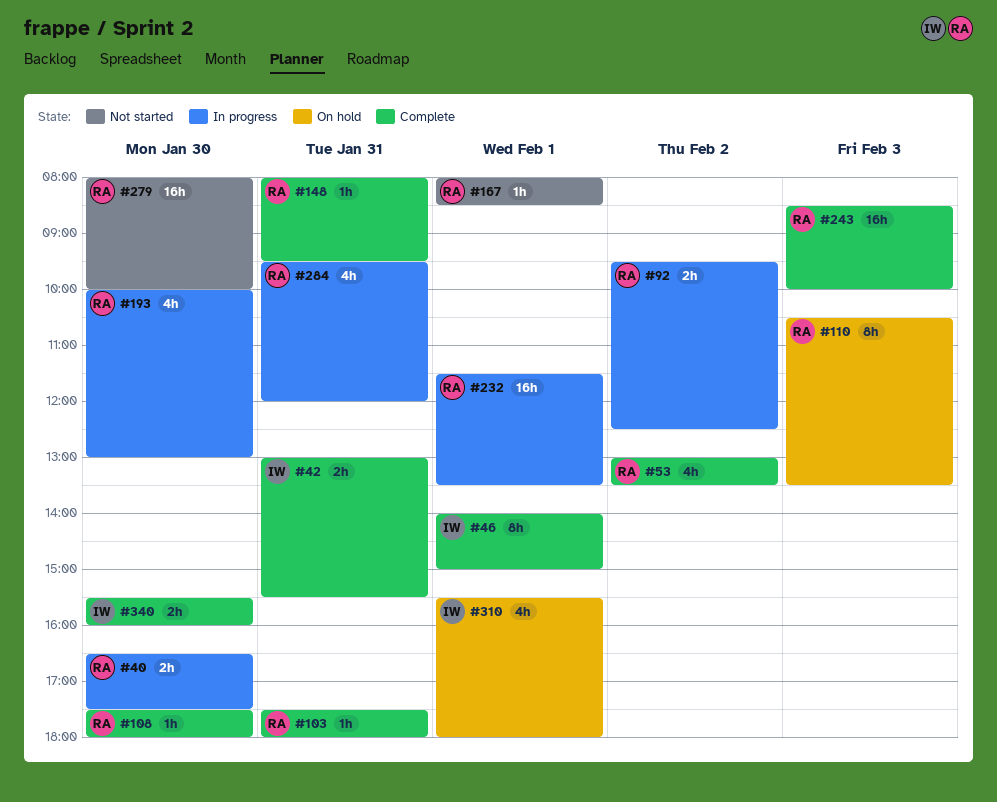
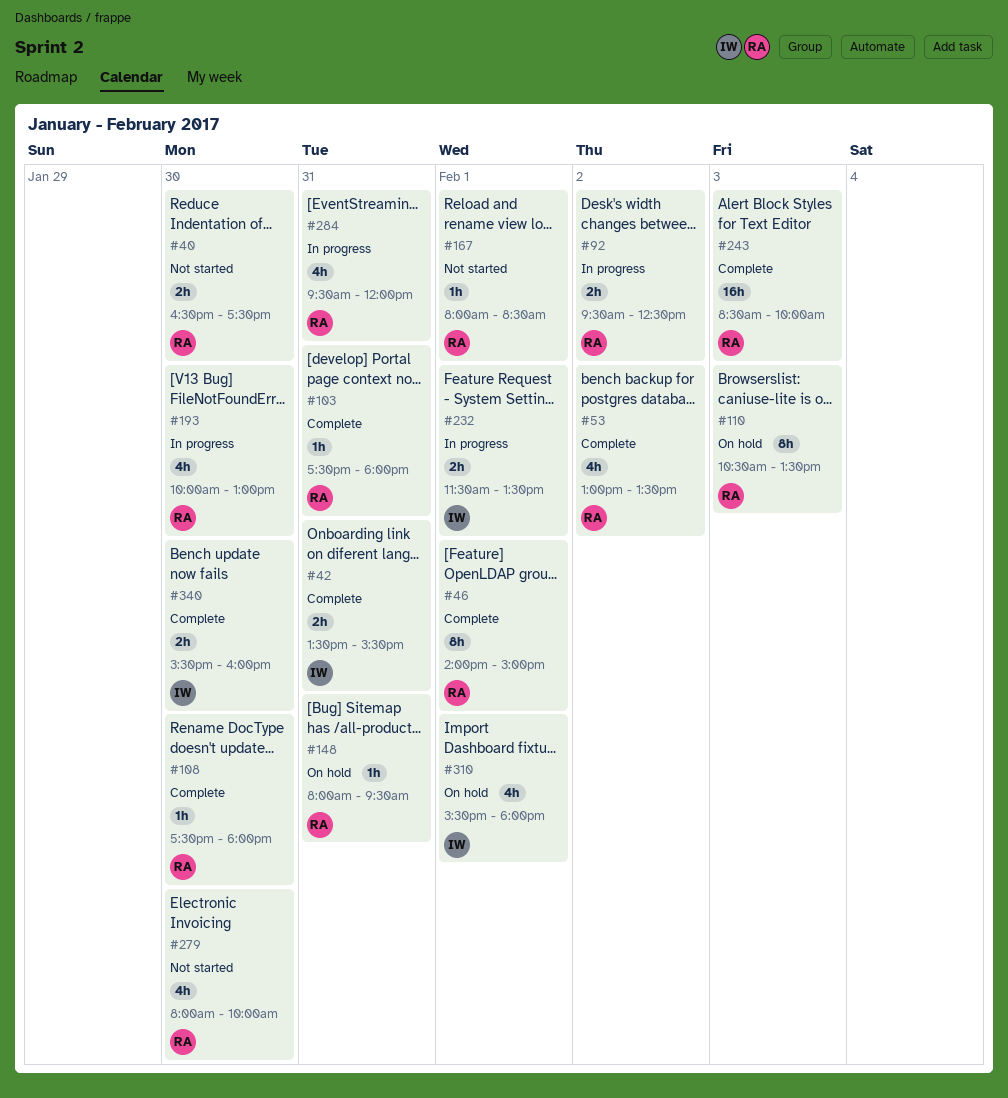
#40, status: In progress -> Not started
#42, begins: 13:00 -> 13:30
#46, owner: IW -> RA
#148, status: Complete -> On hold
#232, owner: RA -> IW
#232, estimate: 16h -> 2h
#279, estimate: 16h -> 4h

